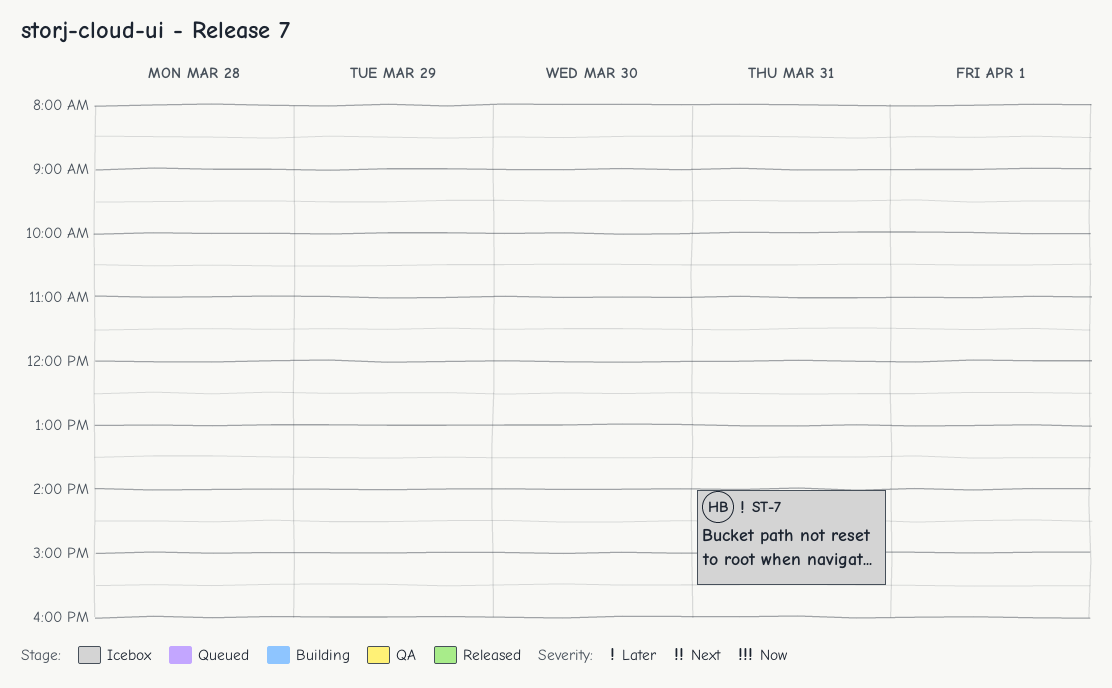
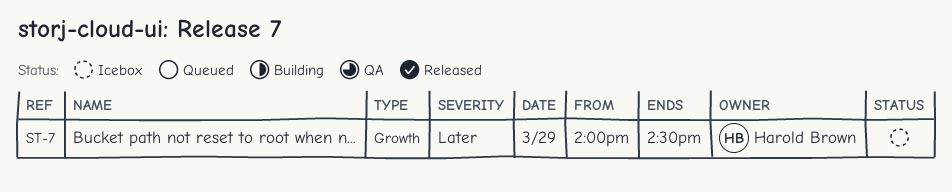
ST-7, day: Mar 31 -> Mar 29
ST-7, ends: 15:30 -> 14:30

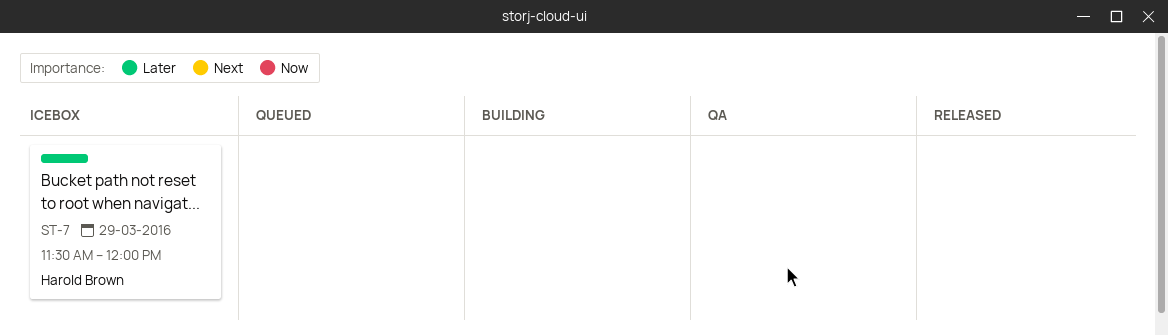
ST-7, begins: 14:00 -> 11:30
ST-7, ends: 14:30 -> 12:00

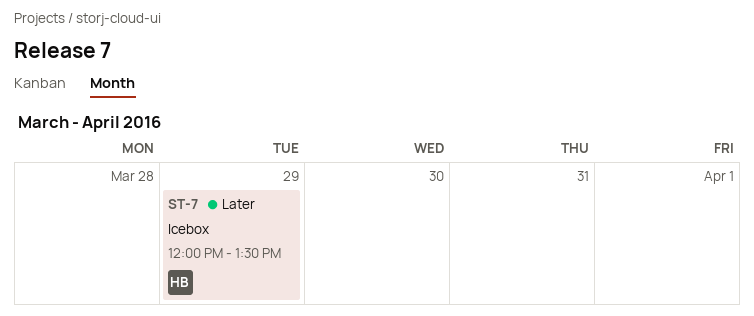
ST-7, begins: 11:30 -> 12:00
ST-7, ends: 12:00 -> 13:30

